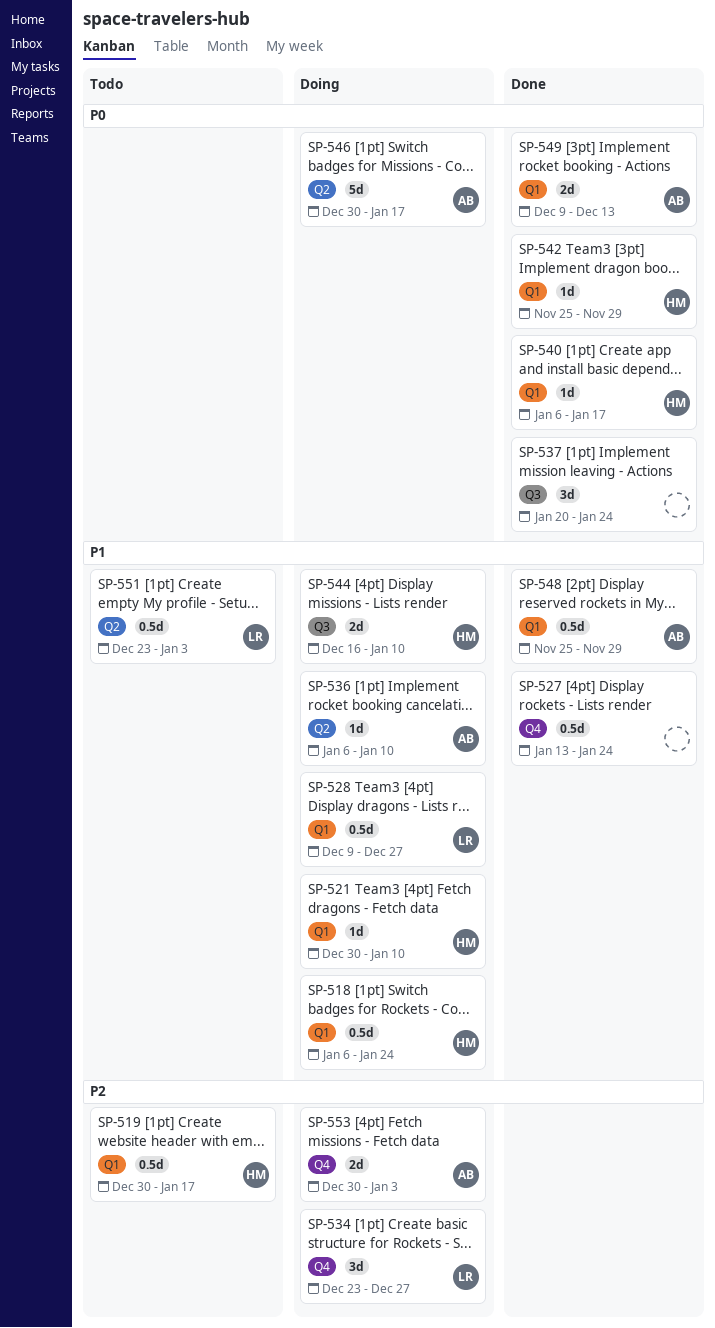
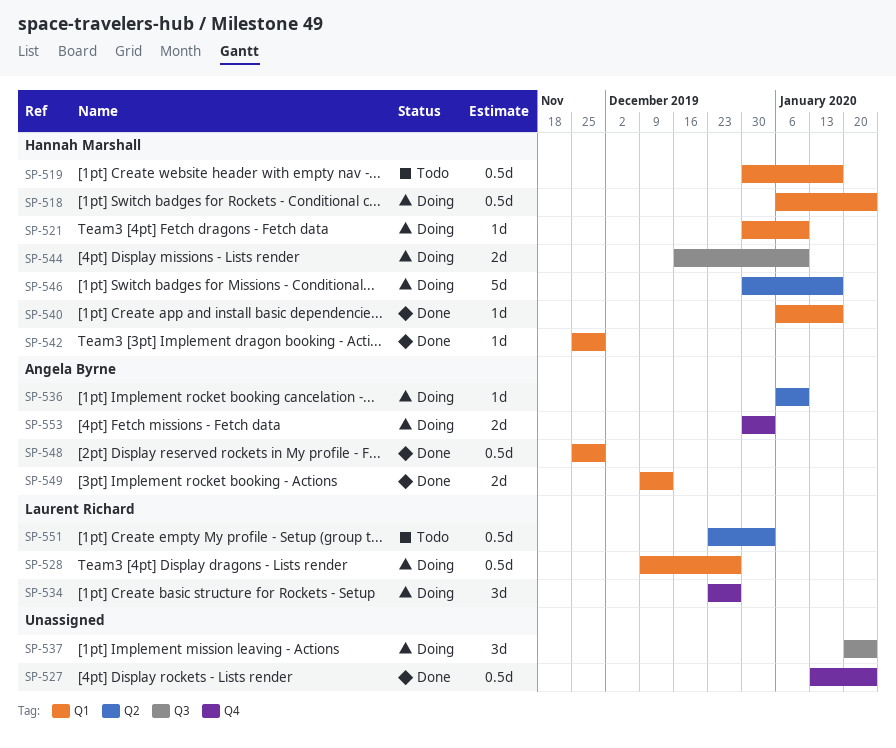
SP-537, status: Done -> Doing
SP-546, owner: Angela Byrne -> Hannah Marshall

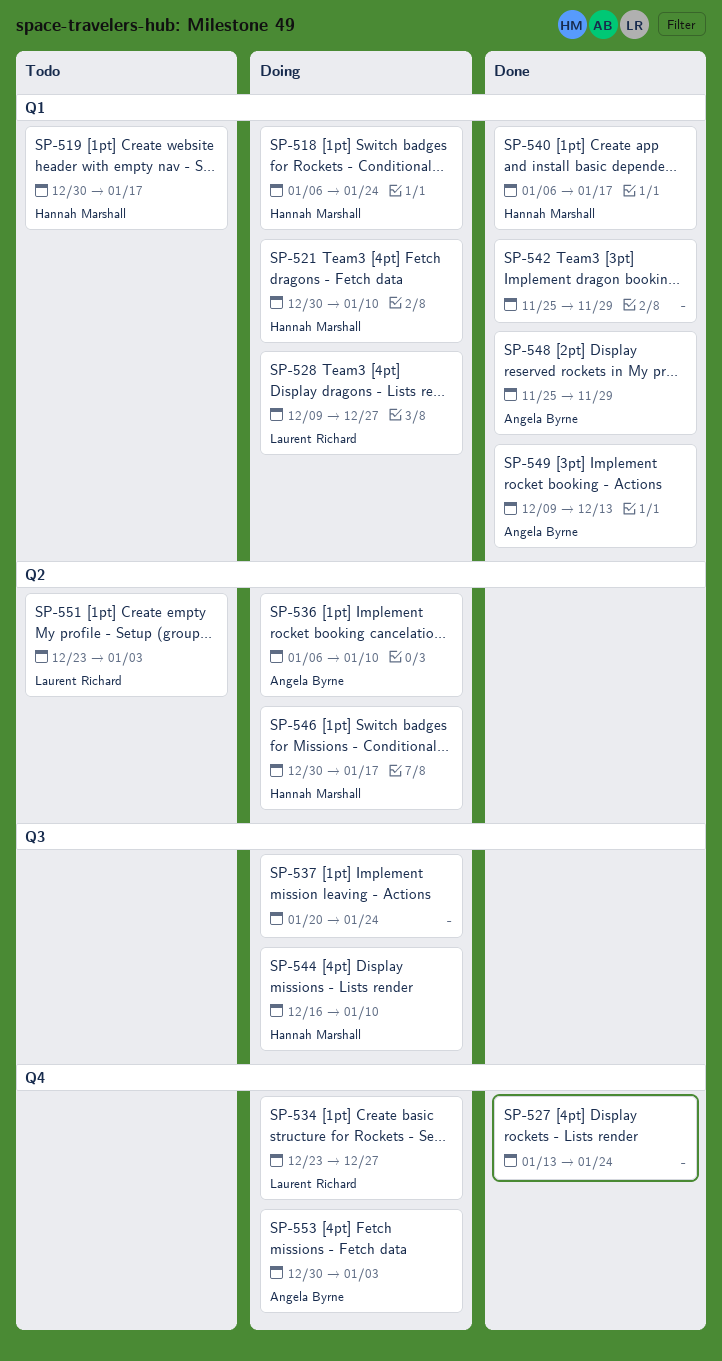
SP-542, owner: Hannah Marshall -> none

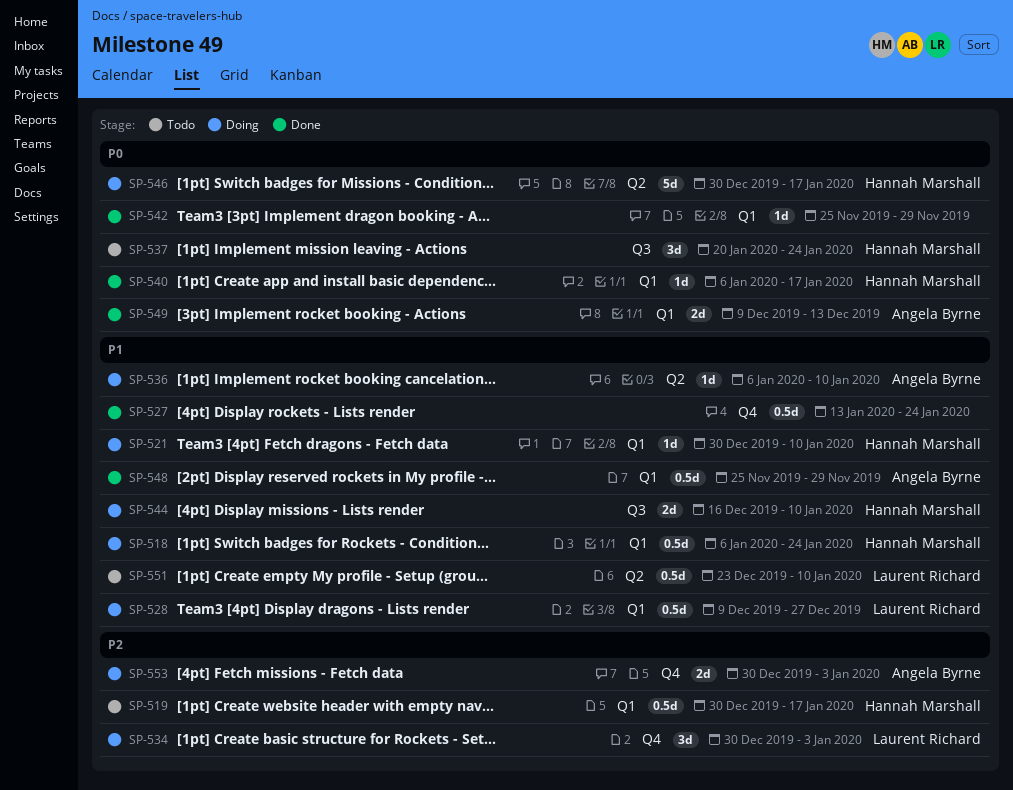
SP-534, start: Dec 23 -> Dec 30
SP-534, due: Dec 27 -> Jan 3
SP-537, status: Doing -> Todo
SP-537, owner: none -> Hannah Marshall
SP-551, due: Jan 3 -> Jan 10

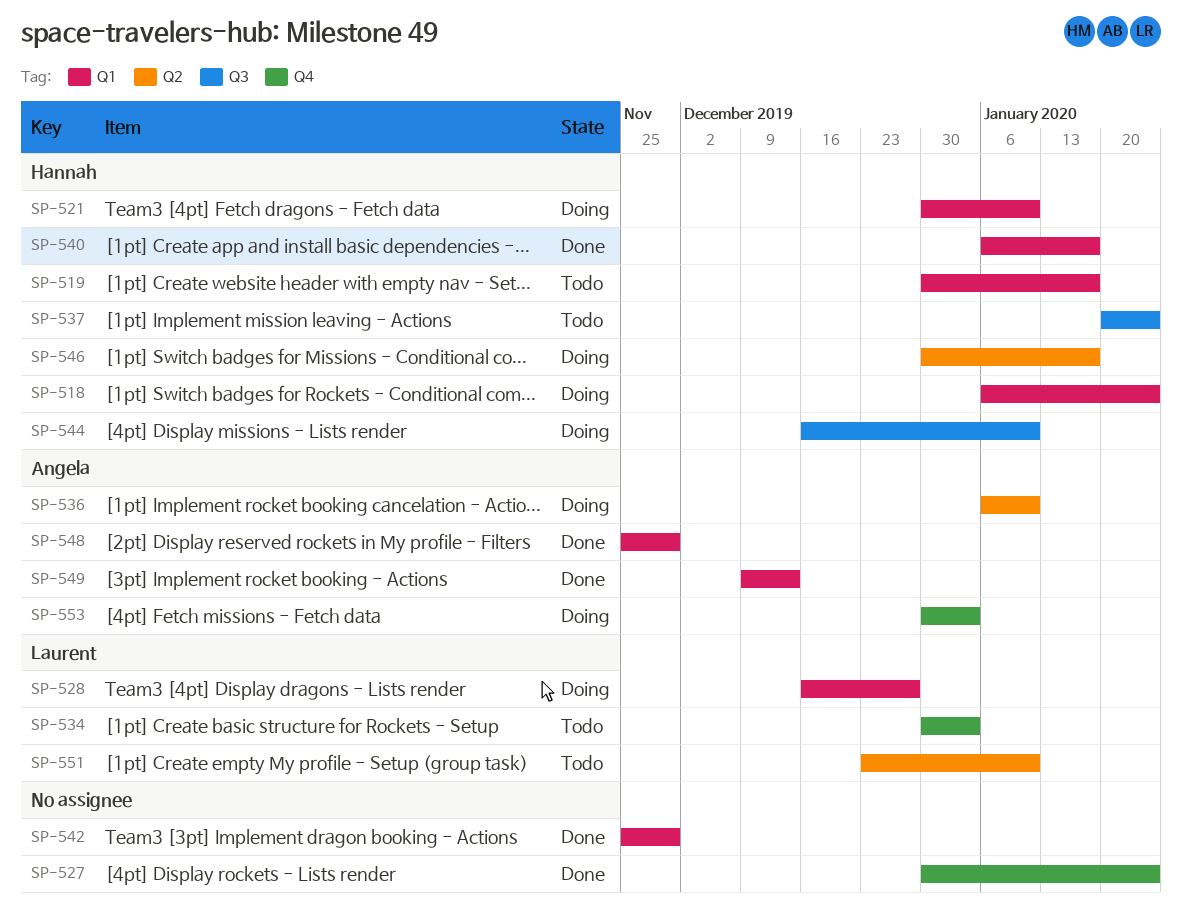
SP-527, start: Jan 13 -> Dec 30
SP-528, start: Dec 9 -> Dec 16
SP-534, status: Doing -> Todo

